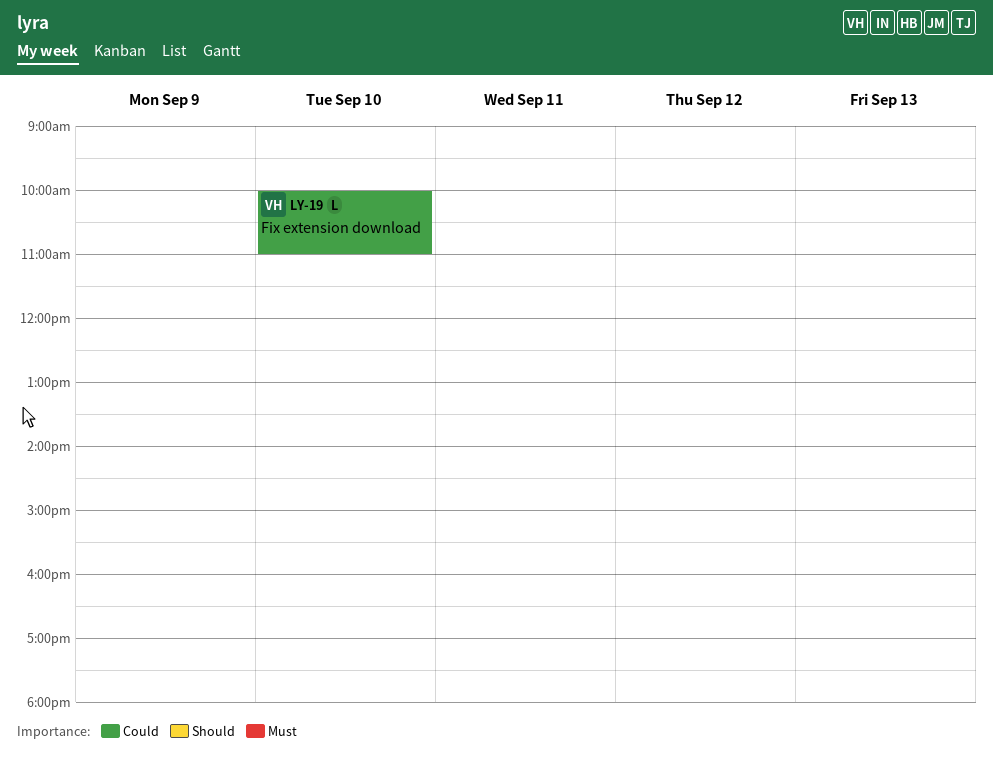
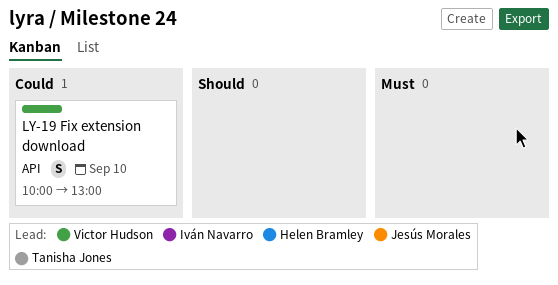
LY-19, estimate: L -> S
LY-19, ends: 11:00 -> 13:00

